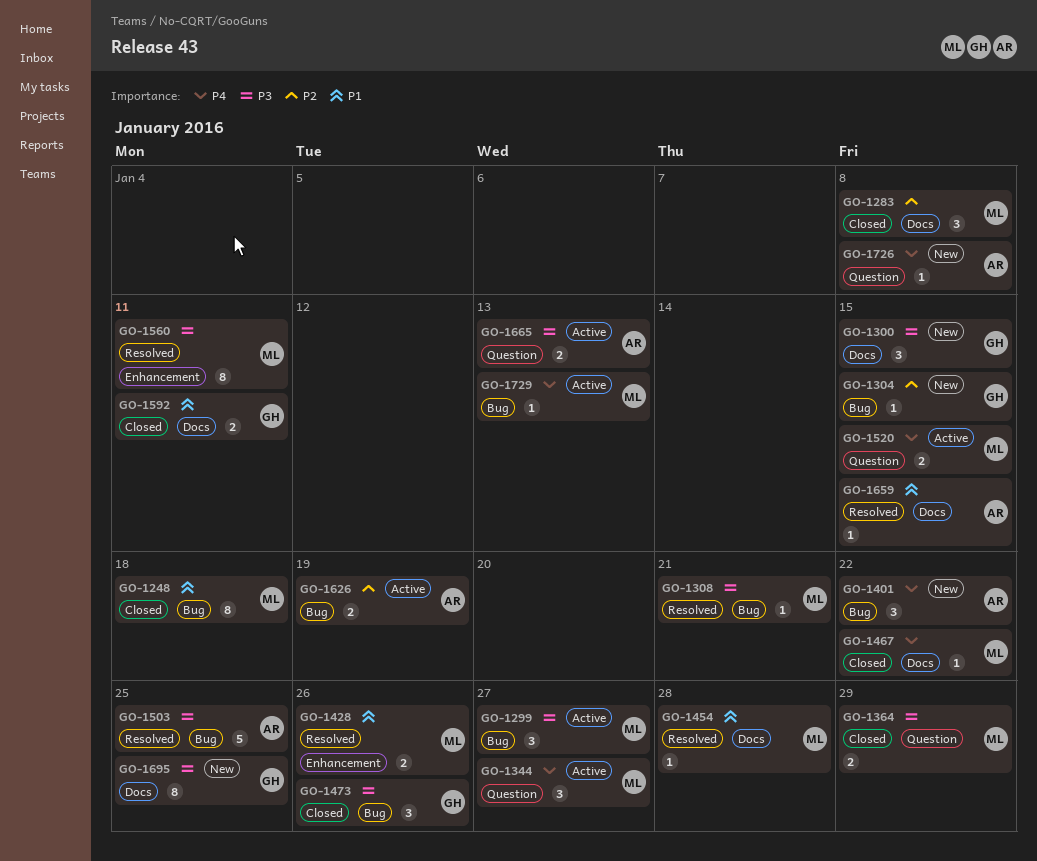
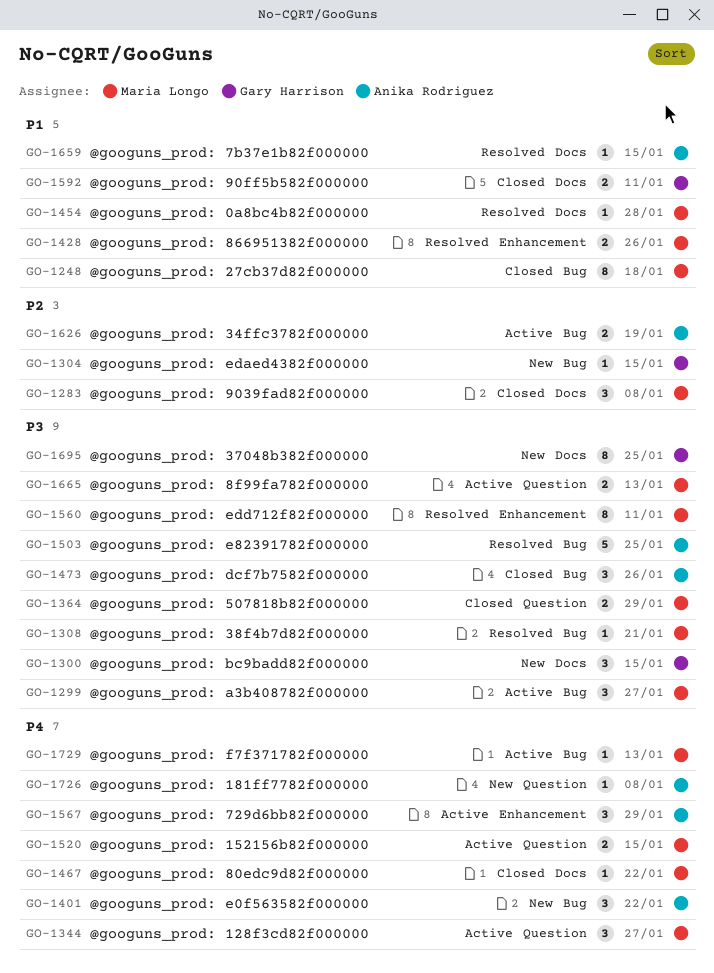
GO-1473, owner: Gary Harrison -> Anika Rodriguez
GO-1567: none -> present
GO-1665, owner: Anika Rodriguez -> Maria Longo

